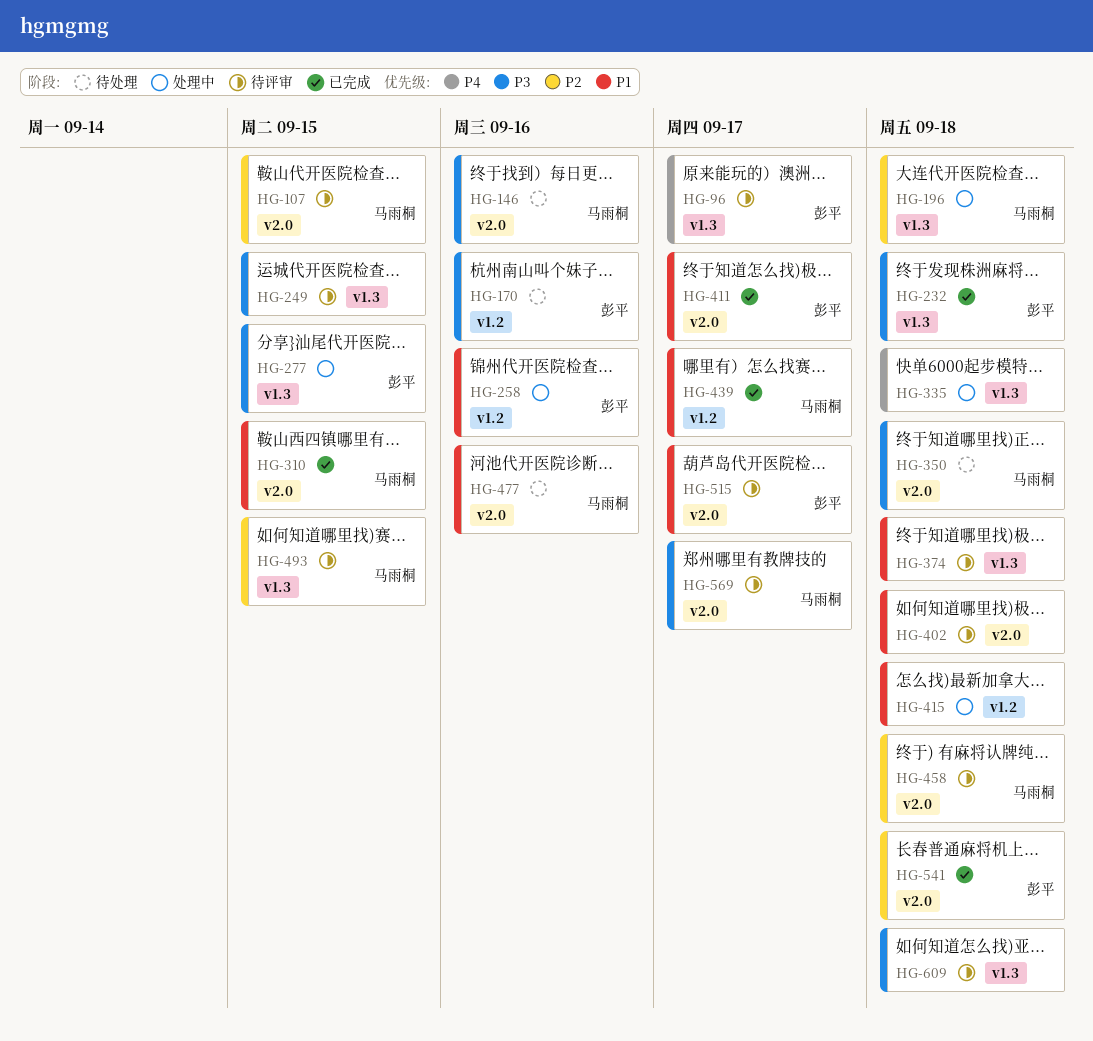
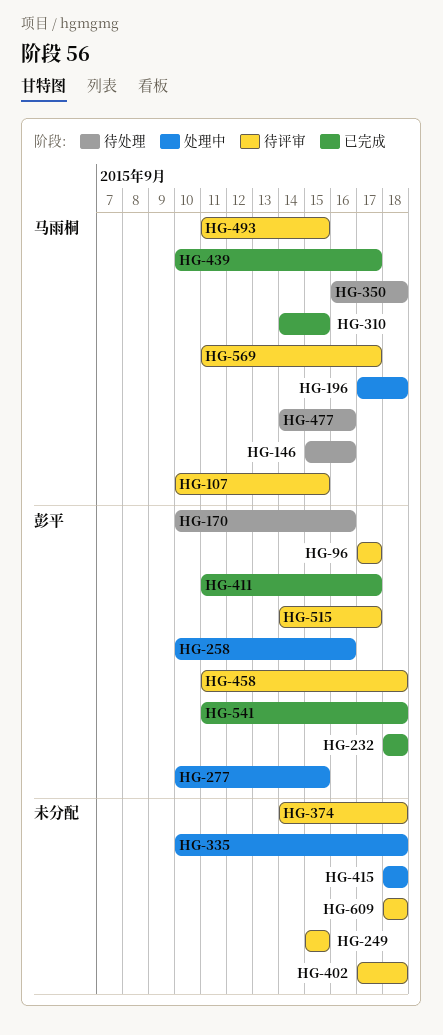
HG-458, owner: 马雨桐 -> 彭平

